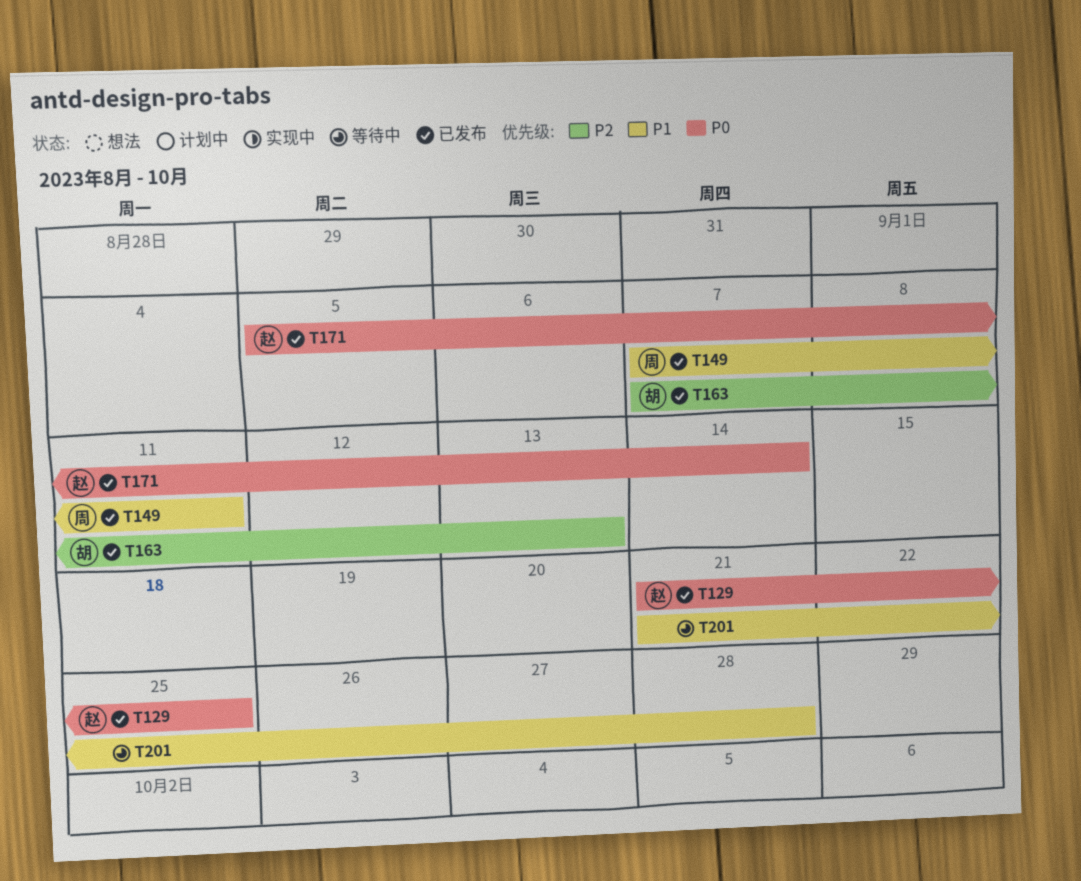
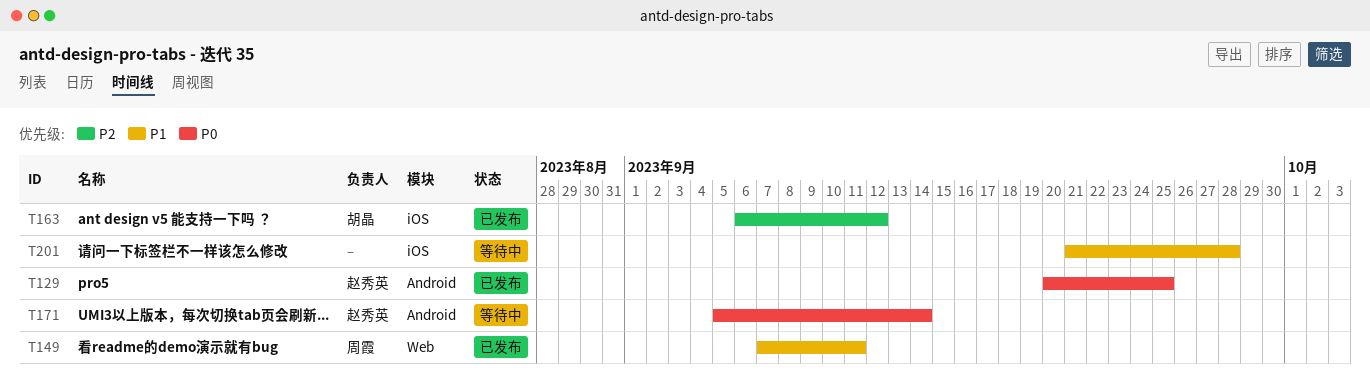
T129, start: Sep 21 -> Sep 20
T163, start: Sep 7 -> Sep 6
T163, due: Sep 13 -> Sep 12
T171, status: 已发布 -> 等待中

